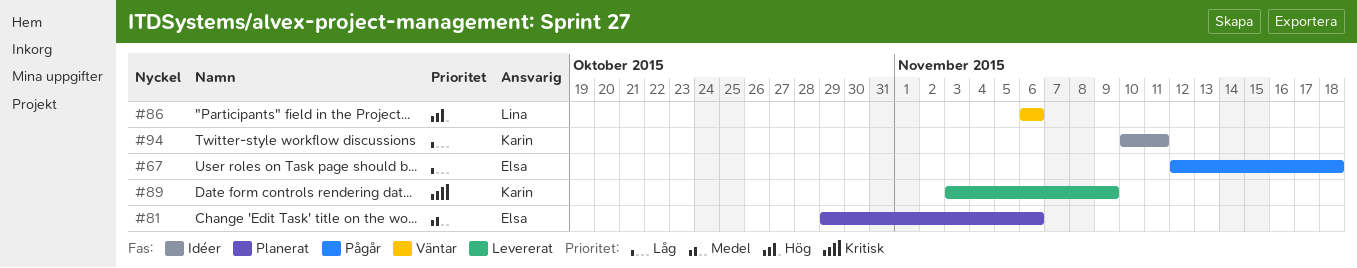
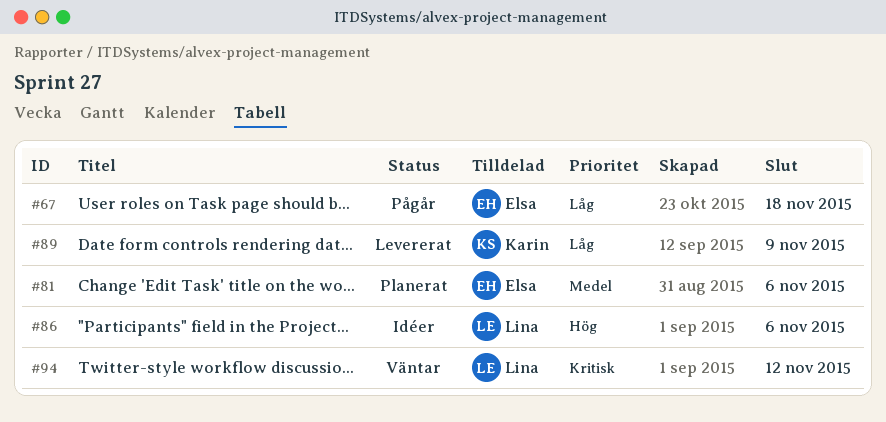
#86, status: Väntar -> Idéer
#89, priority: Kritisk -> Låg
#94, status: Idéer -> Väntar
#94, owner: Karin -> Lina
#94, priority: Låg -> Kritisk
#94, due: Nov 11 -> Nov 12

